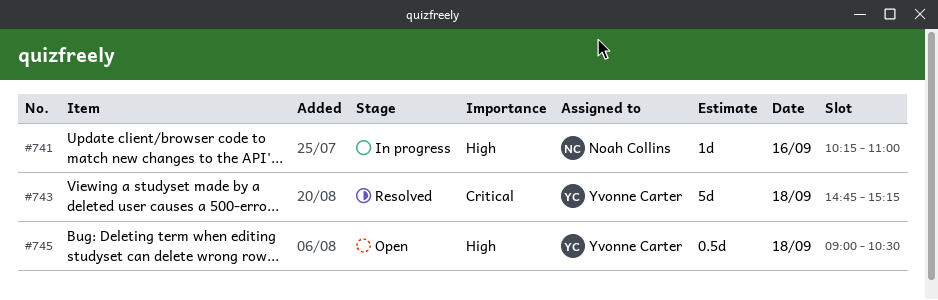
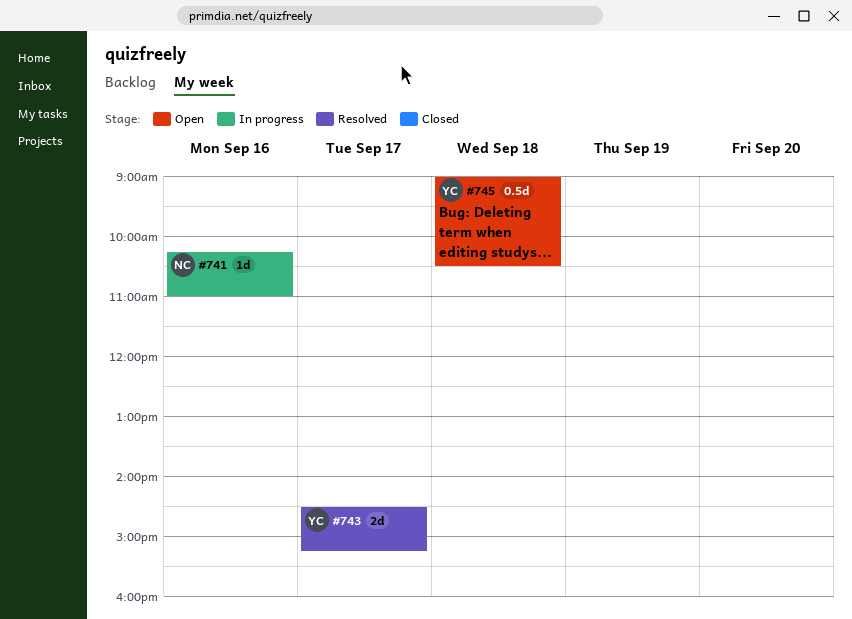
#743, estimate: 5d -> 2d
#743, day: Sep 18 -> Sep 17
#743, begins: 14:45 -> 14:30

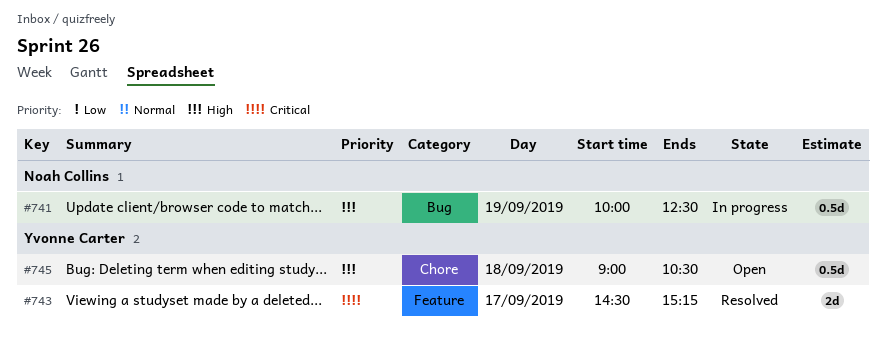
#741, estimate: 1d -> 0.5d
#741, day: Sep 16 -> Sep 19
#741, begins: 10:15 -> 10:00
#741, ends: 11:00 -> 12:30

